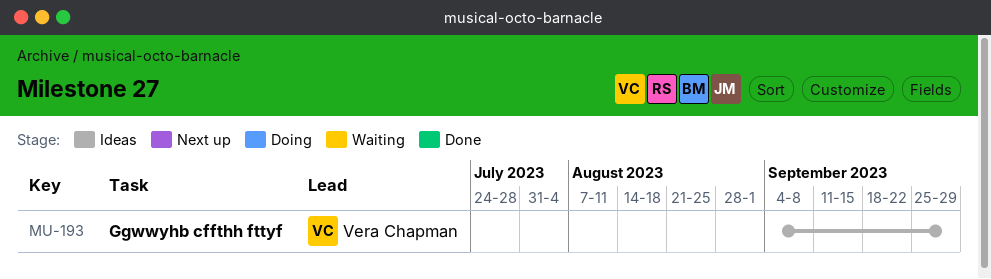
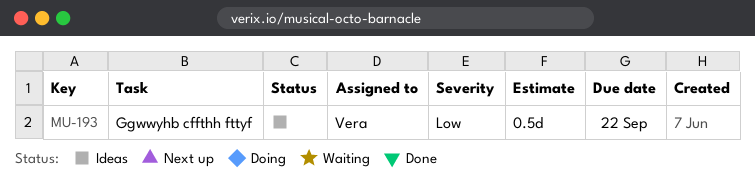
MU-193, due: Sep 29 -> Sep 22

